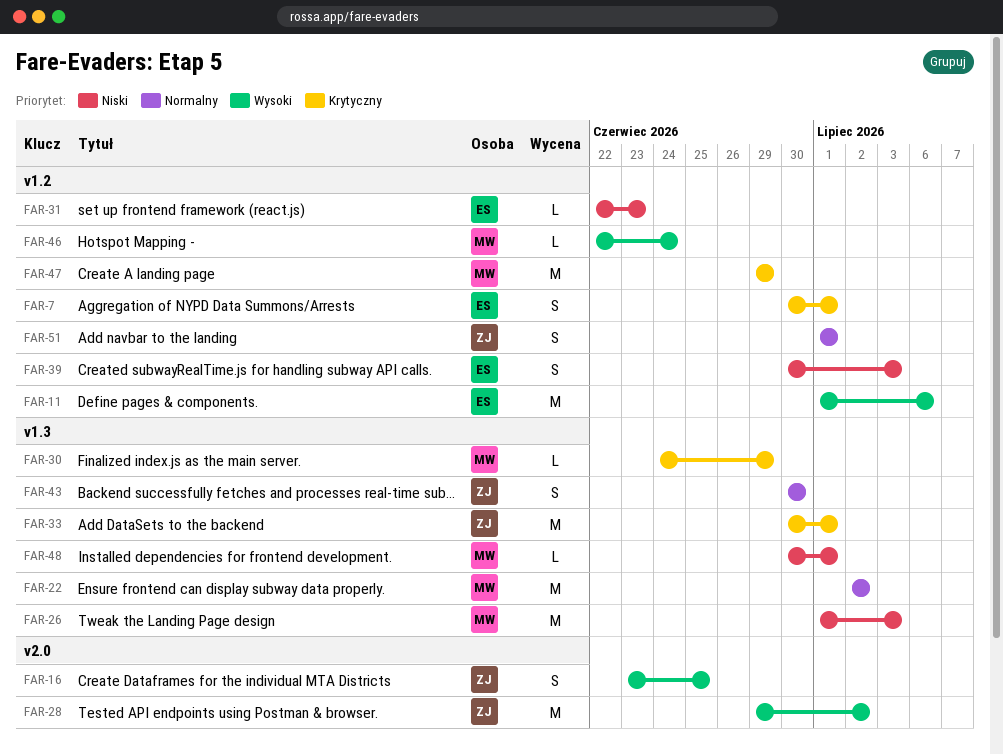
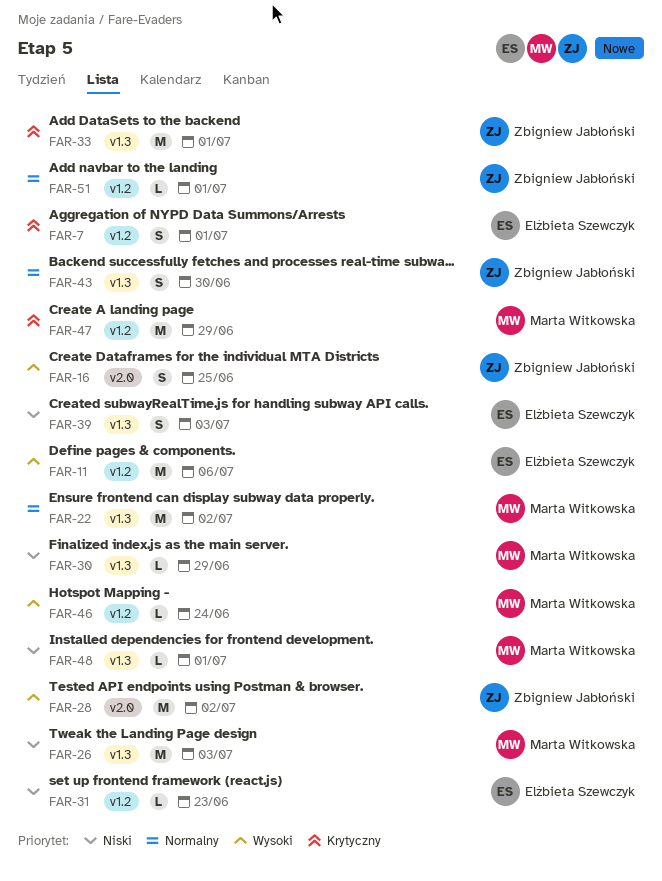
FAR-30, priority: Krytyczny -> Niski
FAR-39, label: v1.2 -> v1.3
FAR-51, estimate: S -> L

